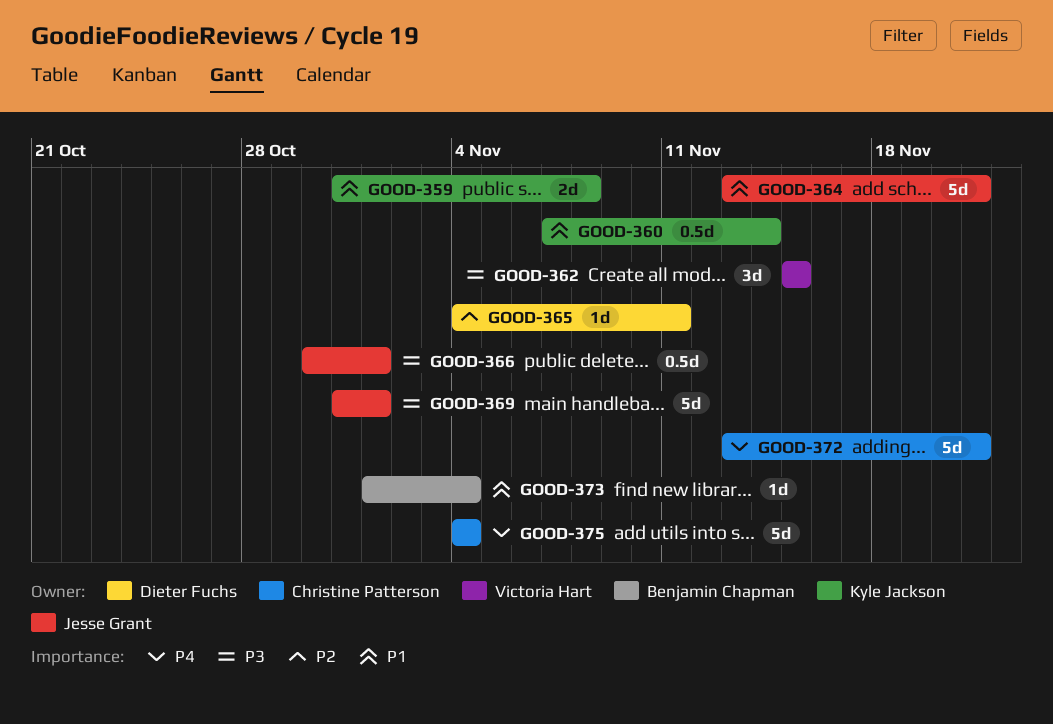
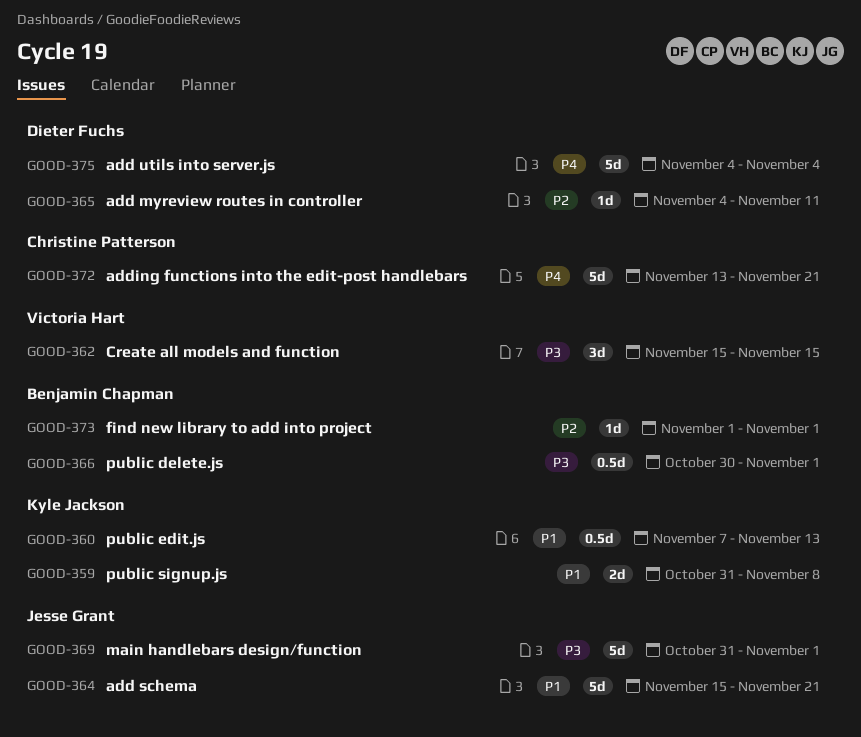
GOOD-360, due: Nov 14 -> Nov 13
GOOD-364, start: Nov 13 -> Nov 15
GOOD-366, owner: Jesse Grant -> Benjamin Chapman
GOOD-373, priority: P1 -> P2
GOOD-373, due: Nov 4 -> Nov 1
GOOD-375, owner: Christine Patterson -> Dieter Fuchs

